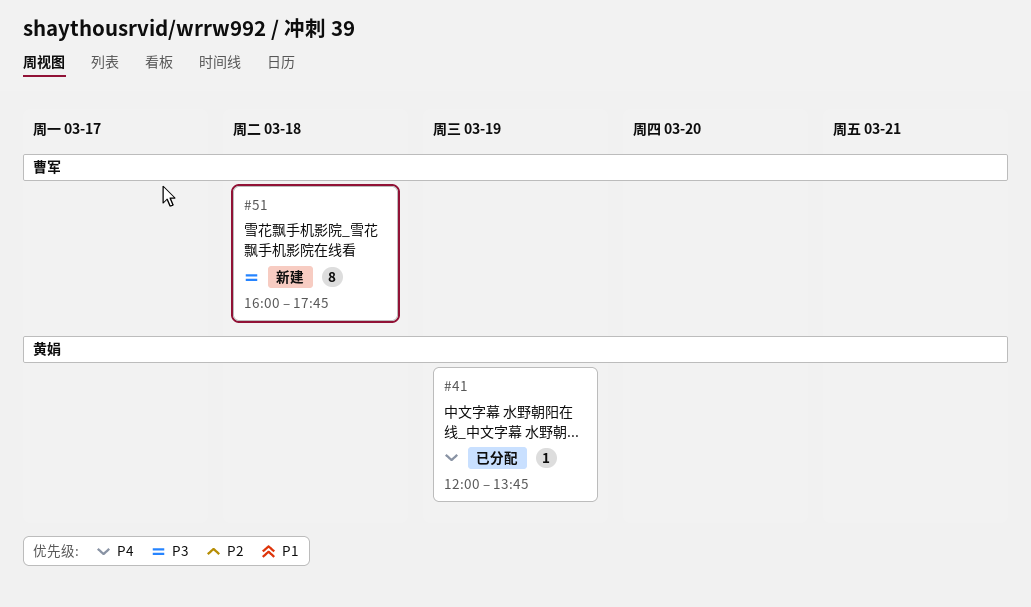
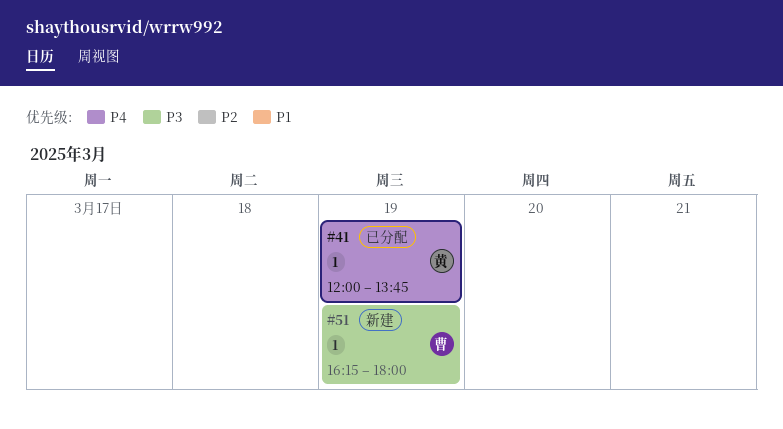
#51, estimate: 8 -> 1
#51, day: Mar 18 -> Mar 19
#51, begins: 16:00 -> 16:15
#51, ends: 17:45 -> 18:00

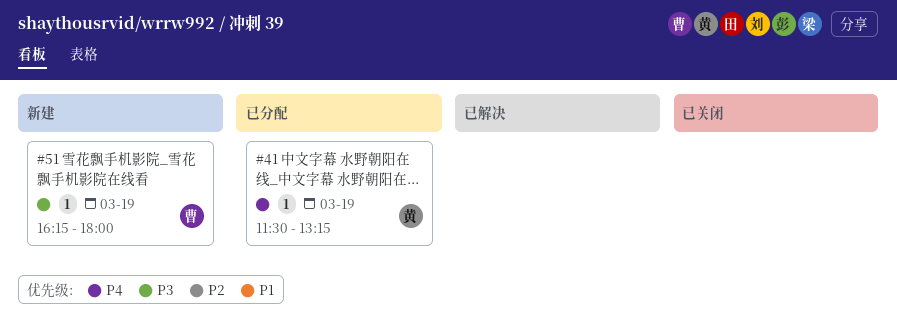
#41, begins: 12:00 -> 11:30
#41, ends: 13:45 -> 13:15

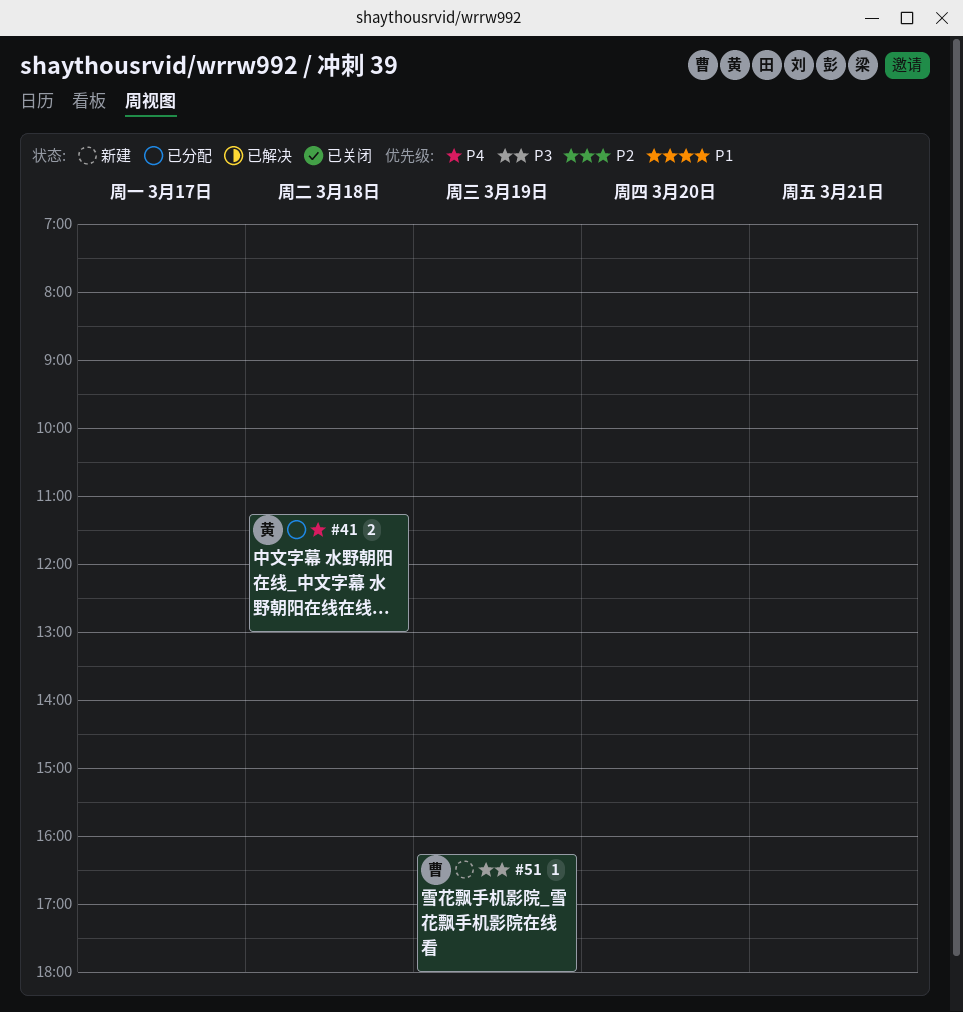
#41, estimate: 1 -> 2
#41, day: Mar 19 -> Mar 18
#41, begins: 11:30 -> 11:15
#41, ends: 13:15 -> 13:00

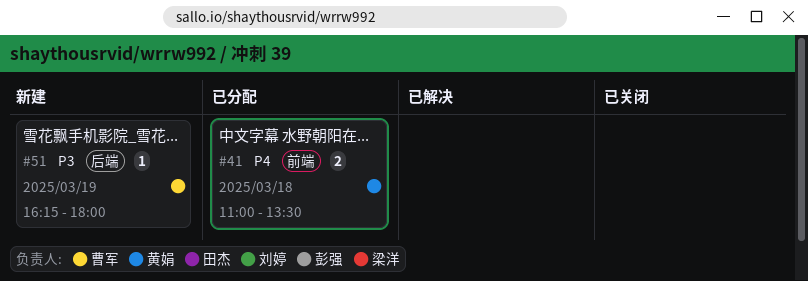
#41, begins: 11:15 -> 11:00
#41, ends: 13:00 -> 13:30

